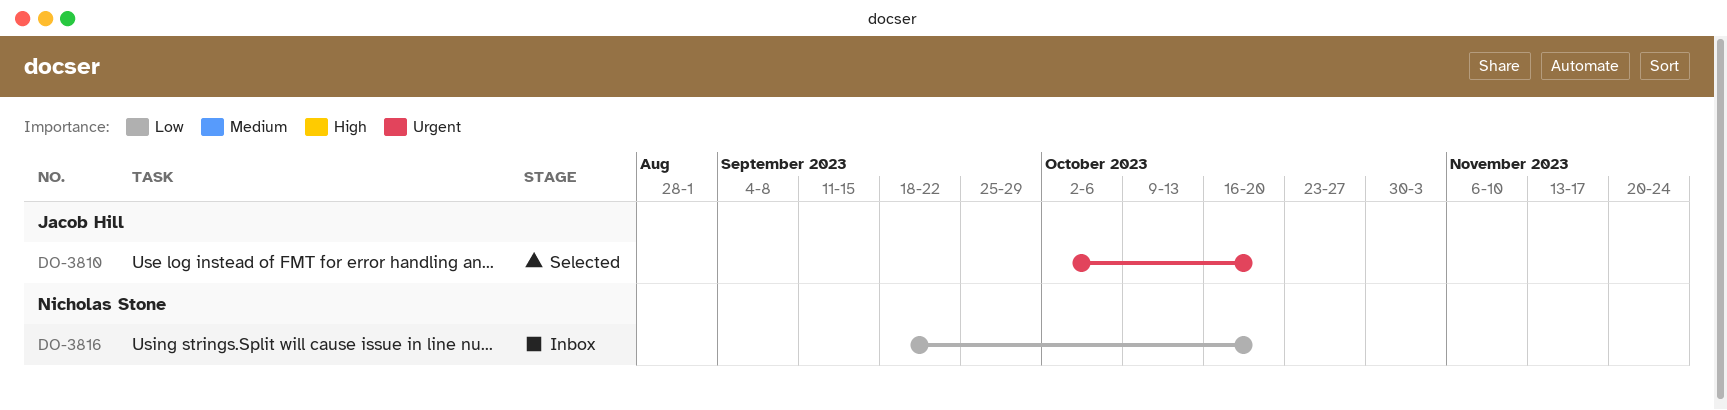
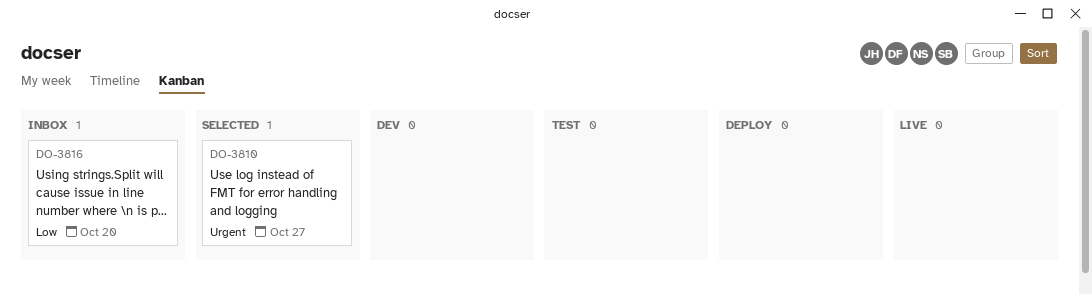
DO-3810, due: Oct 20 -> Oct 27

